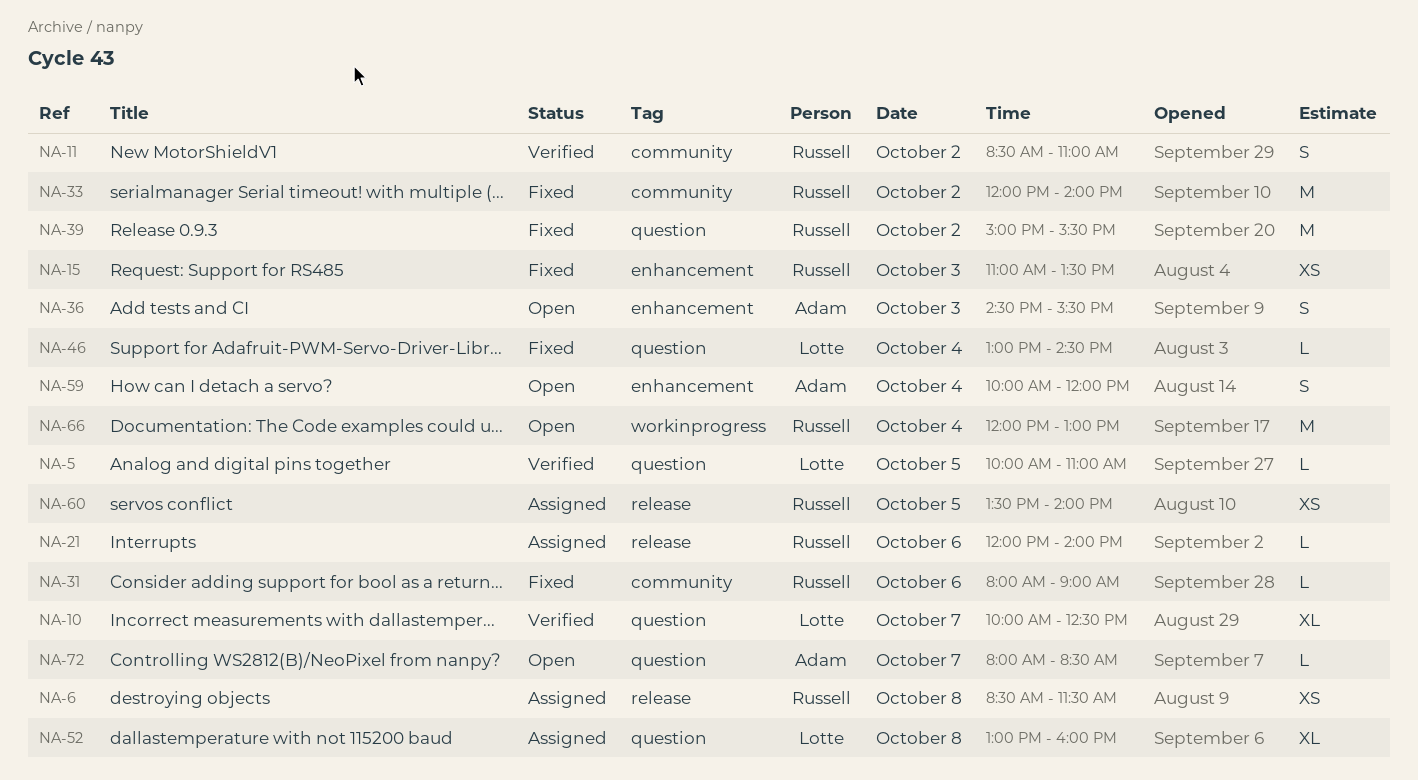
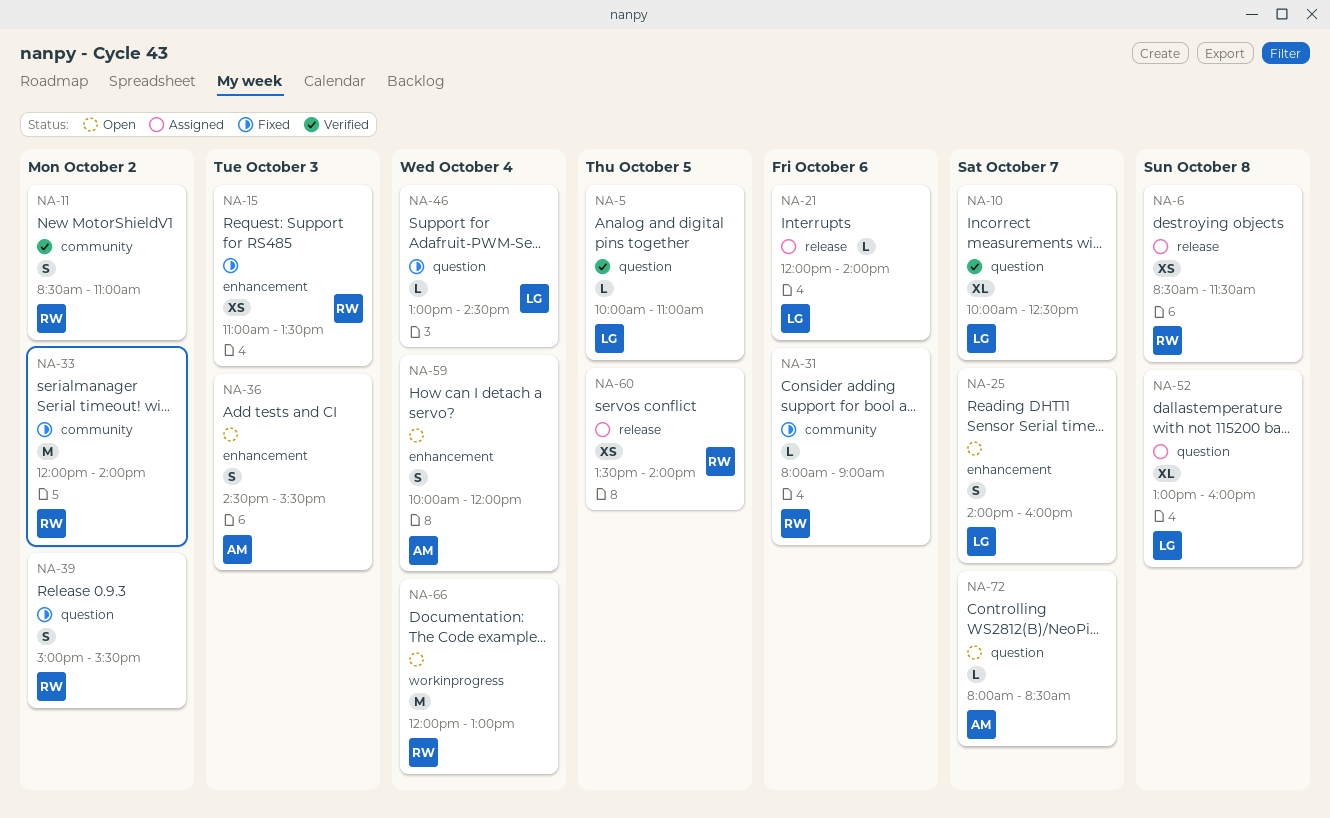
NA-21, owner: Russell -> Lotte
NA-25: none -> present
NA-39, estimate: M -> S

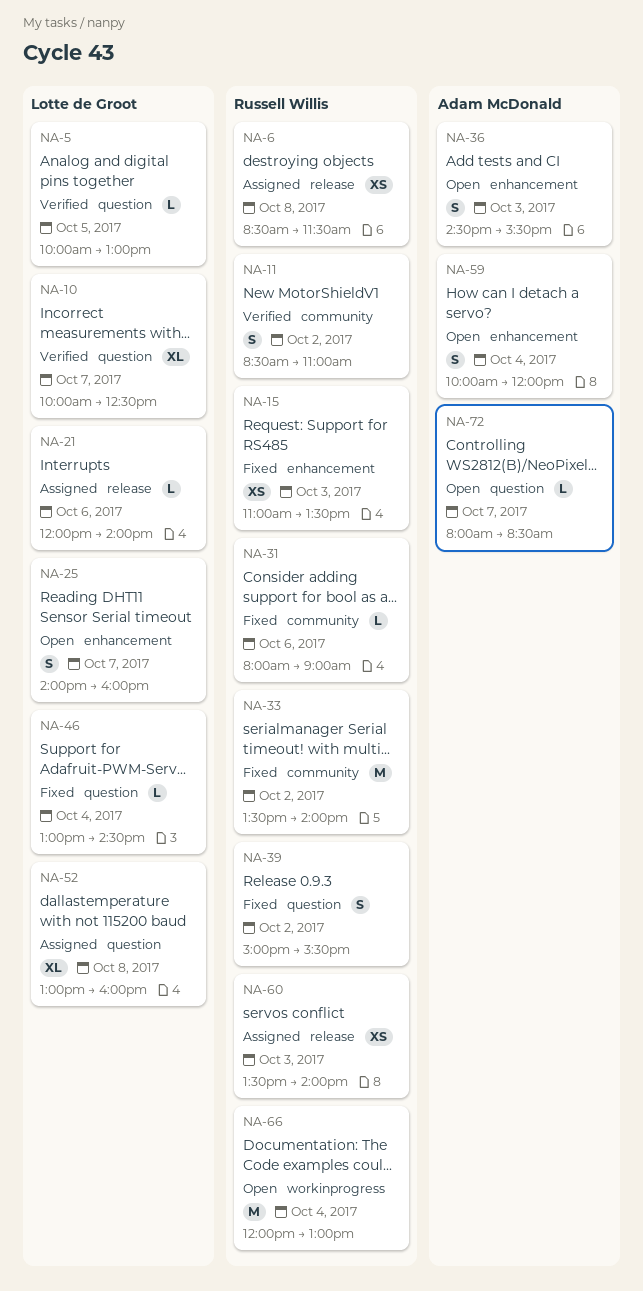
NA-5, ends: 11:00 -> 13:00
NA-33, begins: 12:00 -> 13:30
NA-60, day: Oct 5 -> Oct 3

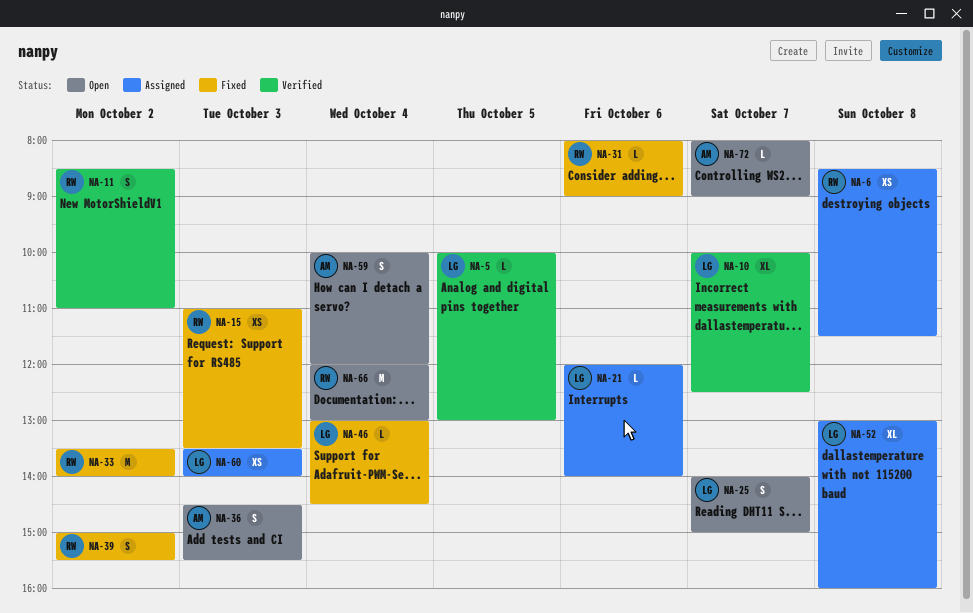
NA-25, ends: 16:00 -> 15:00
NA-60, owner: Russell Willis -> Lotte de Groot
NA-72, ends: 08:30 -> 09:00

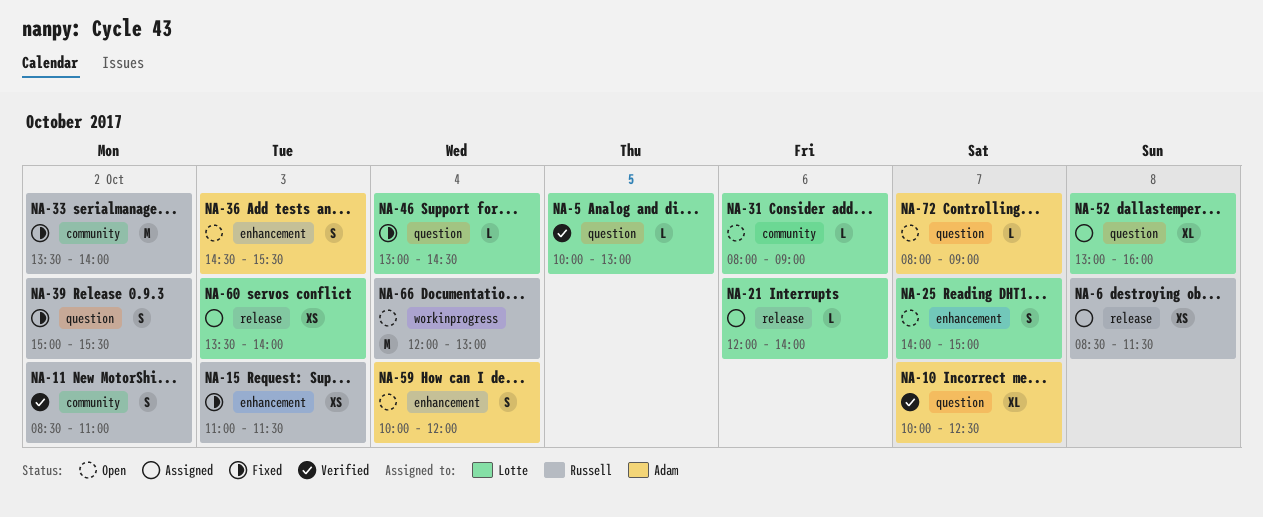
NA-10, owner: Lotte -> Adam
NA-15, ends: 13:30 -> 11:30
NA-31, status: Fixed -> Open
NA-31, owner: Russell -> Lotte

